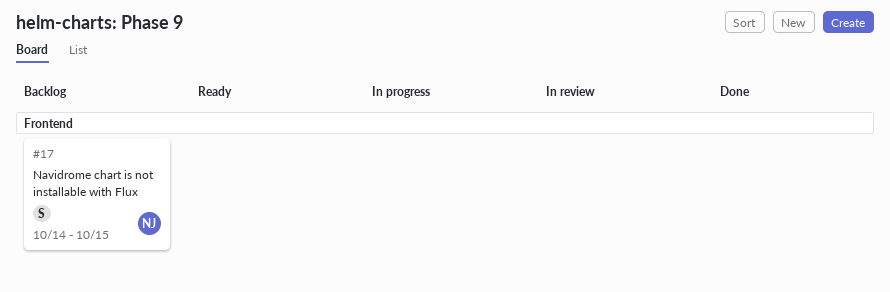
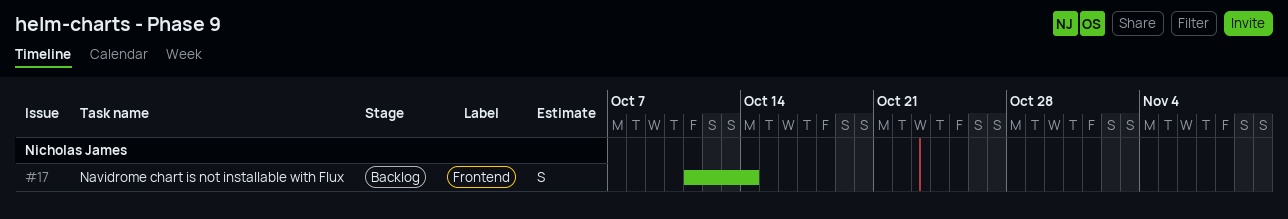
#17, start: Oct 14 -> Oct 11
#17, due: Oct 15 -> Oct 14

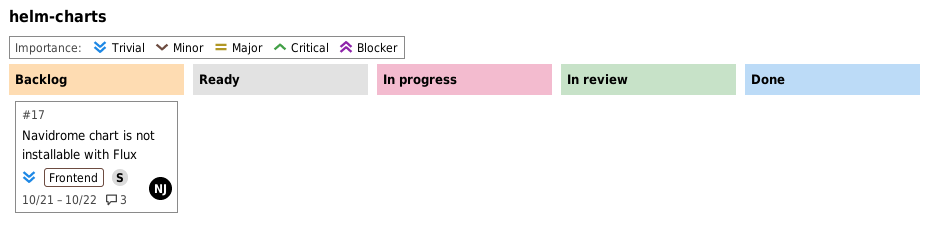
#17, start: Oct 11 -> Oct 21
#17, due: Oct 14 -> Oct 22

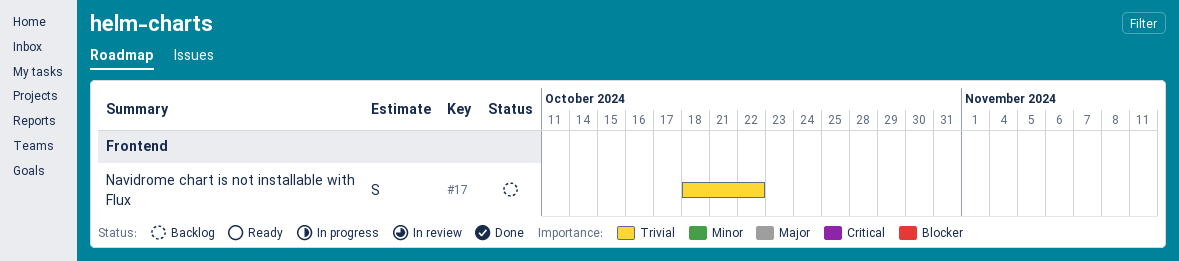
#17, start: Oct 21 -> Oct 18

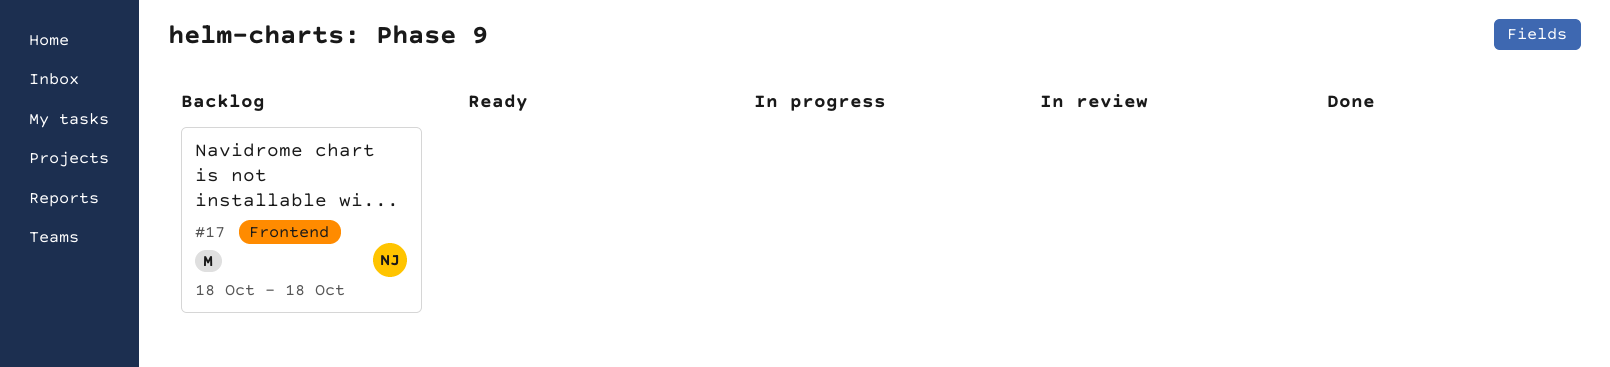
#17, estimate: S -> M
#17, due: Oct 22 -> Oct 18

